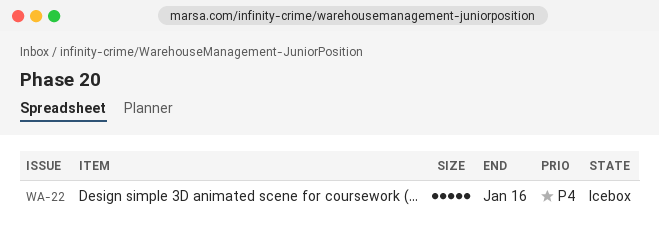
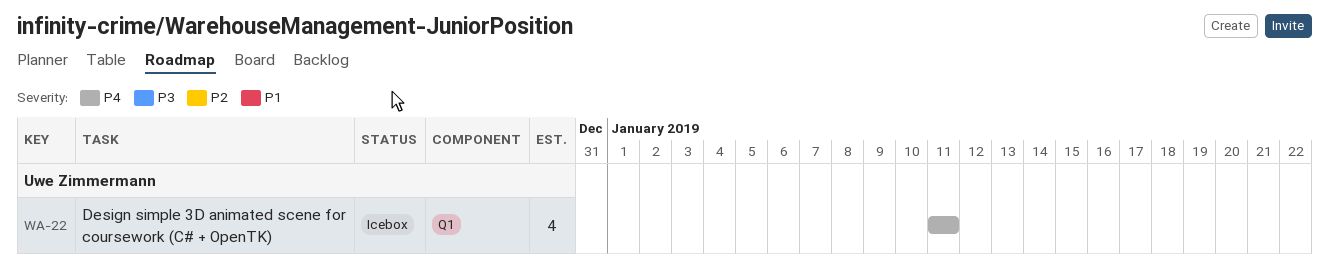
WA-22, estimate: 5 -> 4
WA-22, due: Jan 16 -> Jan 11

